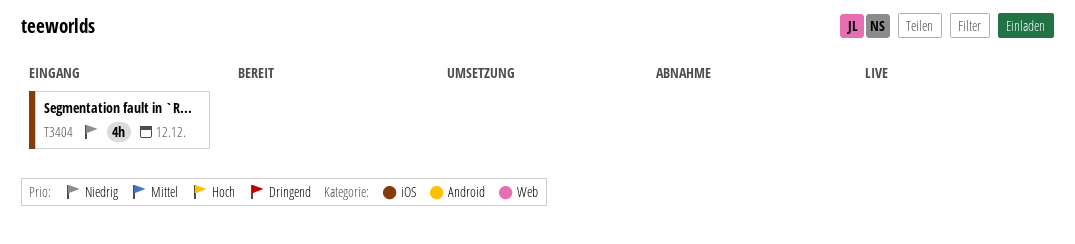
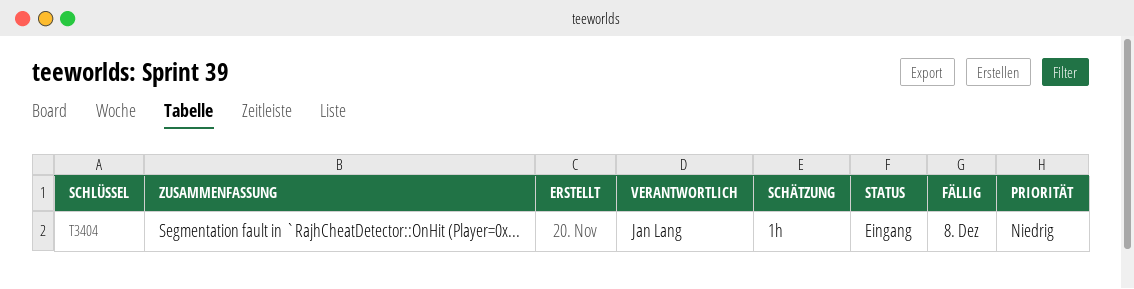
T3404, estimate: 4h -> 1h
T3404, due: Dec 12 -> Dec 8

